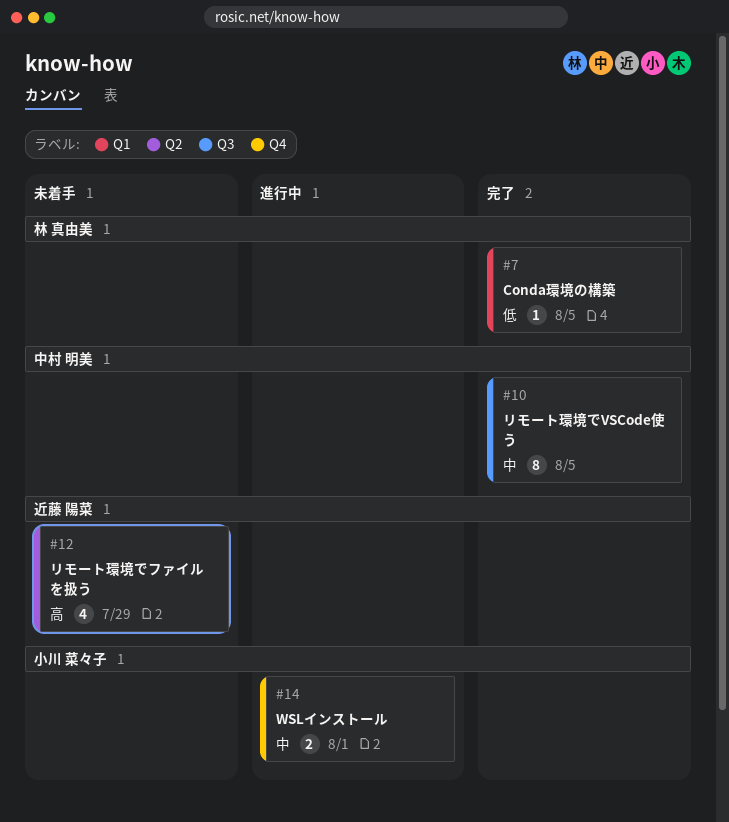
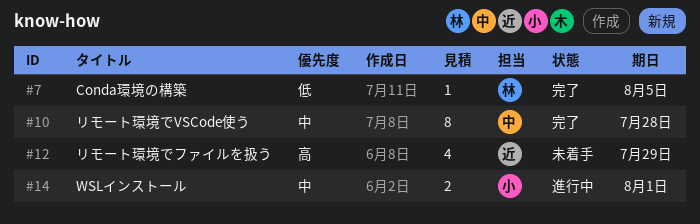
#10, due: Aug 5 -> Jul 28

